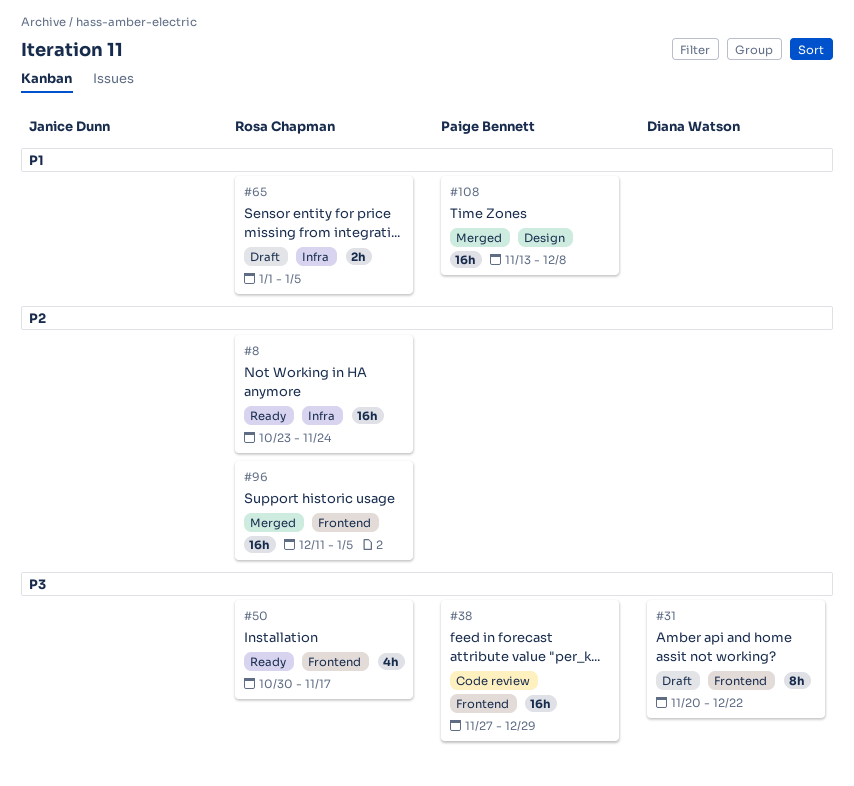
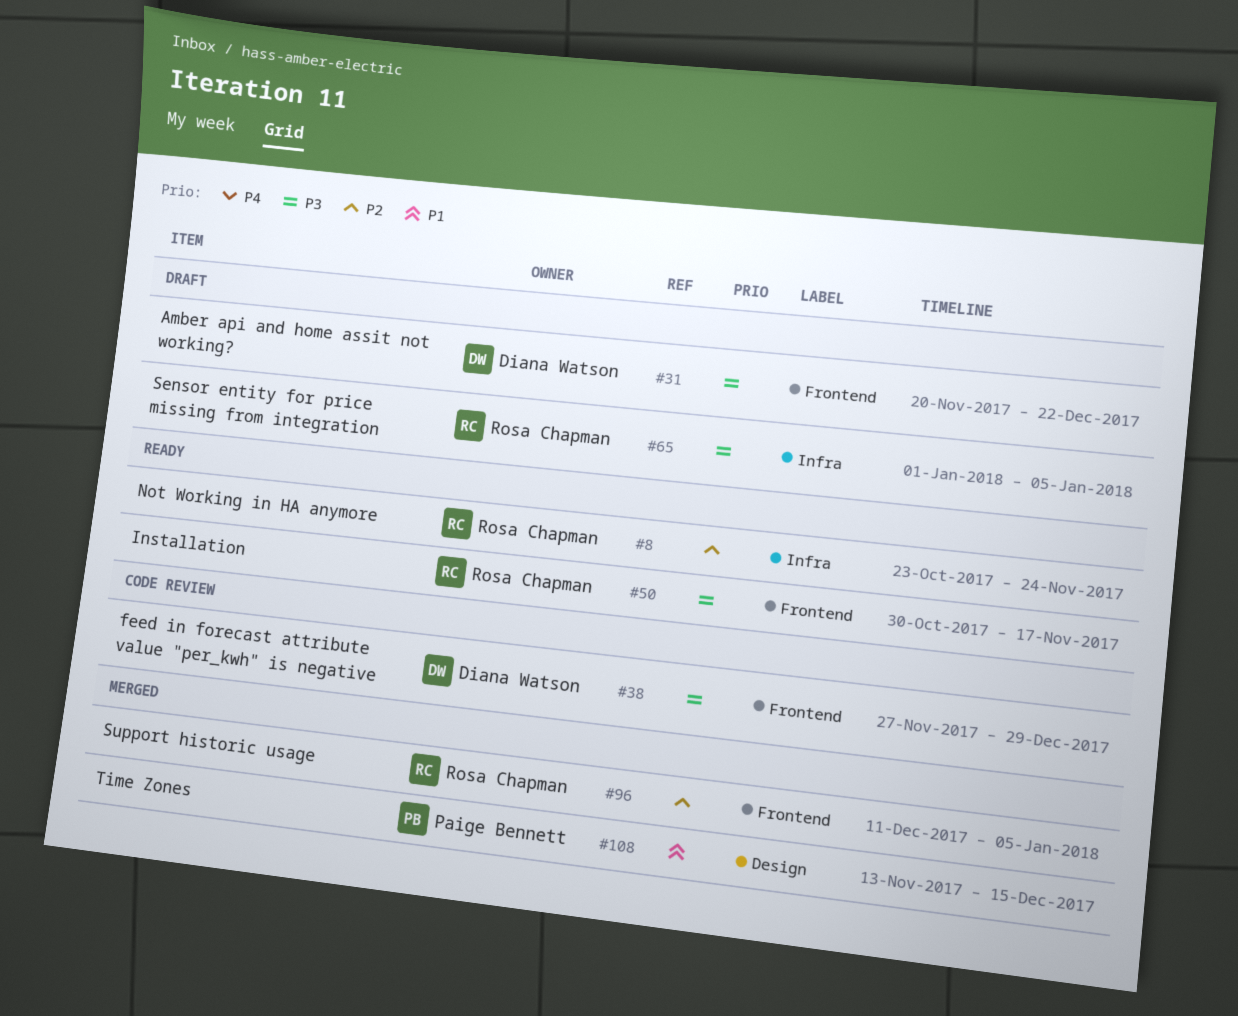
#38, owner: Paige Bennett -> Diana Watson
#65, priority: P1 -> P3
#108, due: Dec 8 -> Dec 15

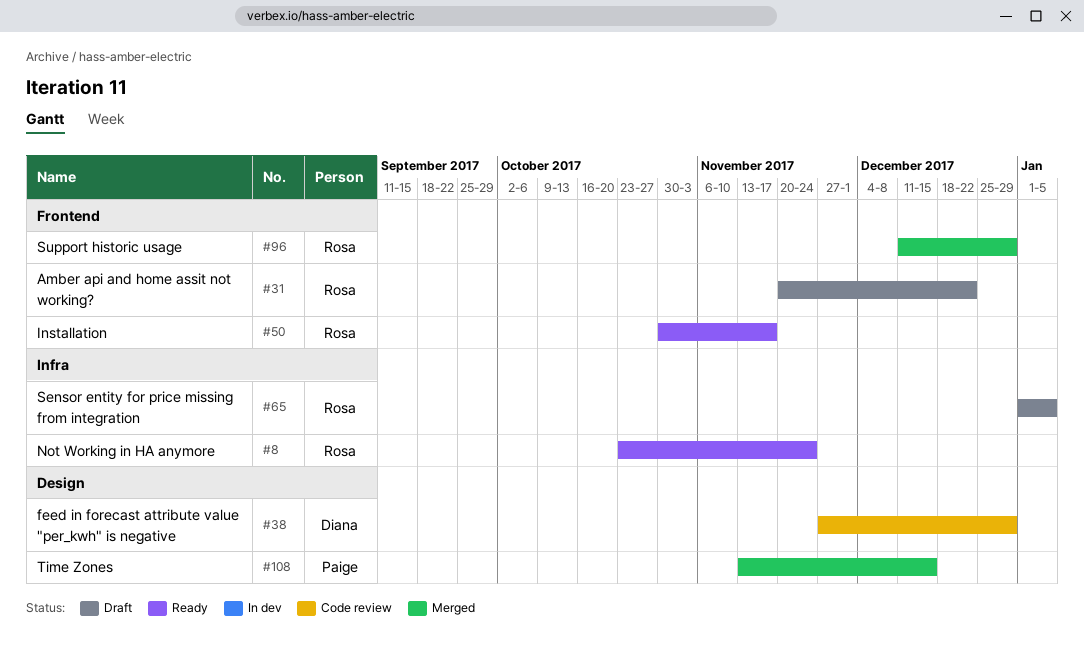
#31, owner: Diana Watson -> Rosa Chapman
#38, label: Frontend -> Design
#96, due: Jan 5 -> Dec 29

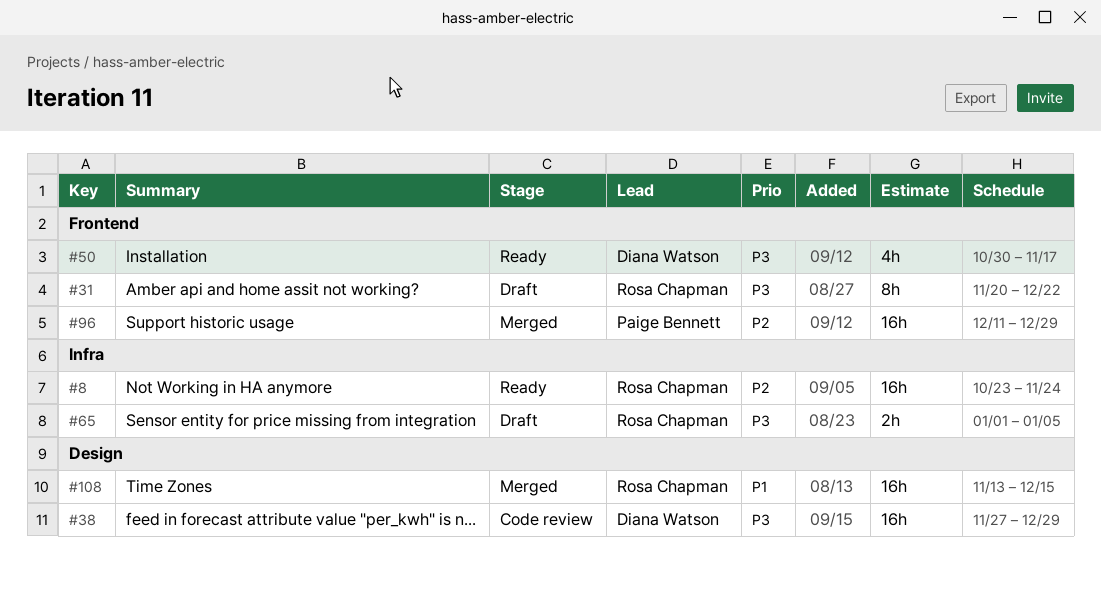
#50, owner: Rosa Chapman -> Diana Watson
#96, owner: Rosa Chapman -> Paige Bennett
#108, owner: Paige Bennett -> Rosa Chapman

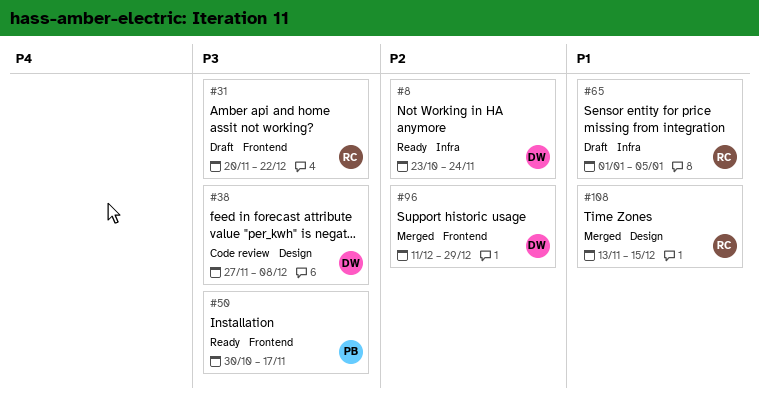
#8, owner: Rosa Chapman -> Diana Watson
#38, due: Dec 29 -> Dec 8
#50, owner: Diana Watson -> Paige Bennett
#65, priority: P3 -> P1
#96, owner: Paige Bennett -> Diana Watson

